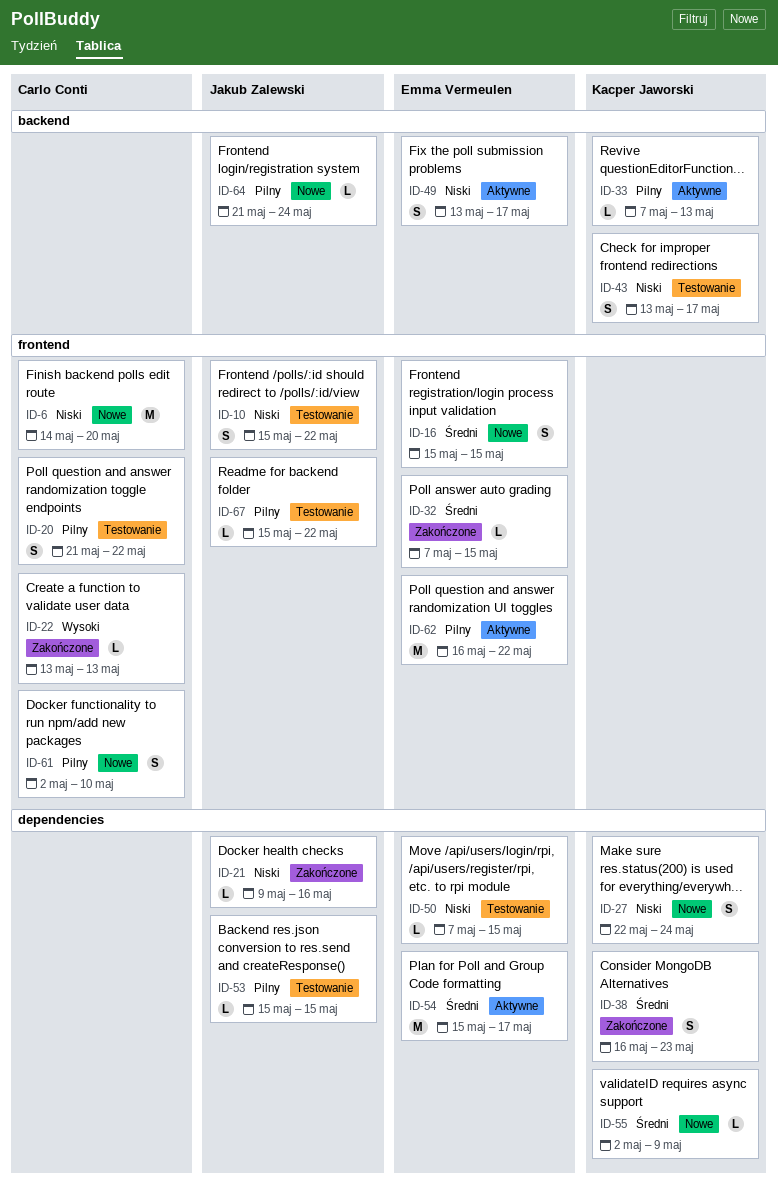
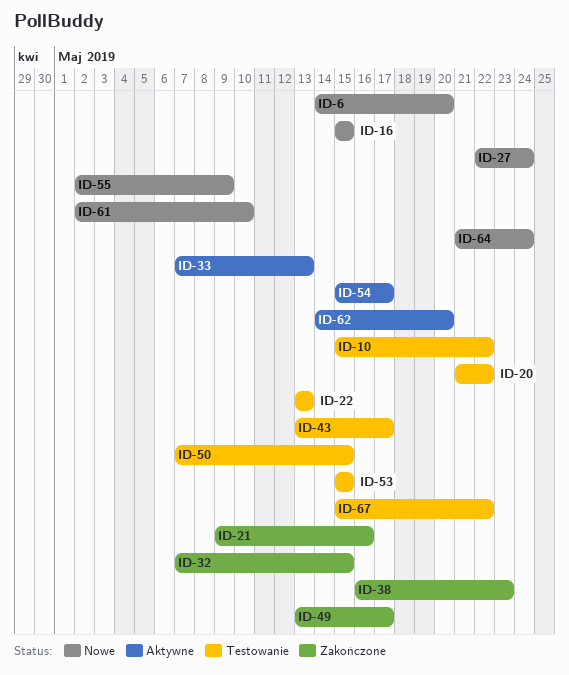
ID-22, status: Zakończone -> Testowanie
ID-49, status: Aktywne -> Zakończone
ID-62, start: May 16 -> May 14
ID-62, due: May 22 -> May 20

